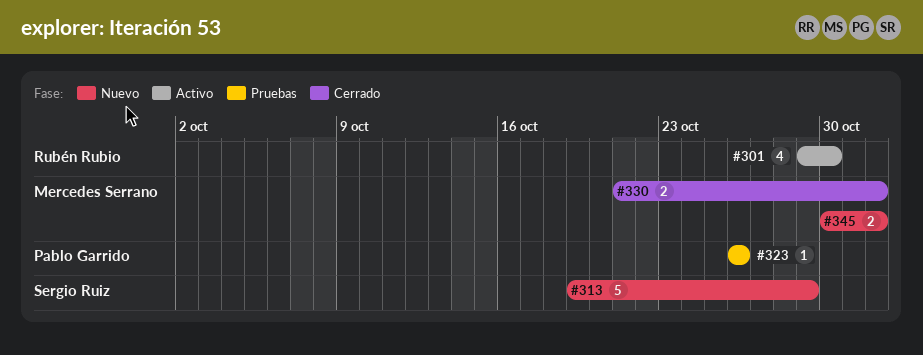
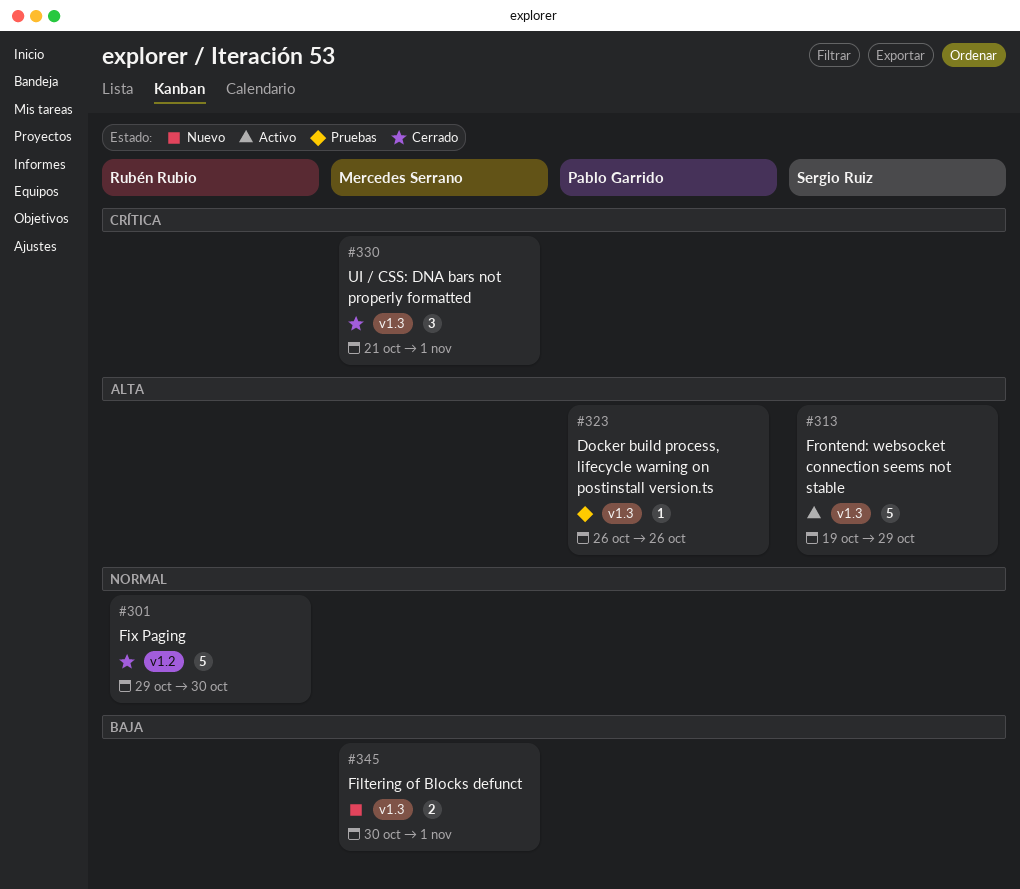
#301, status: Activo -> Cerrado
#301, estimate: 4 -> 5
#313, status: Nuevo -> Activo
#330, estimate: 2 -> 3

